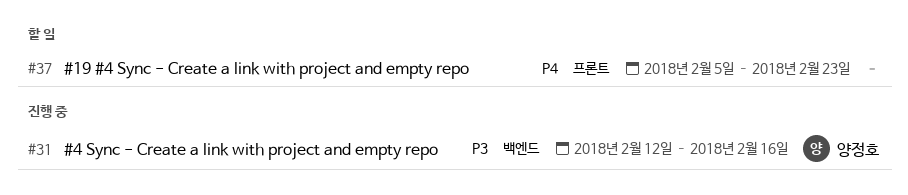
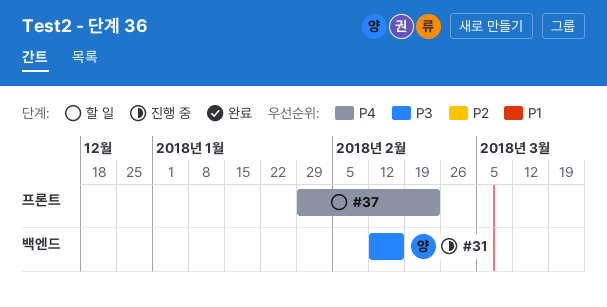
#37, start: Feb 5 -> Jan 29

